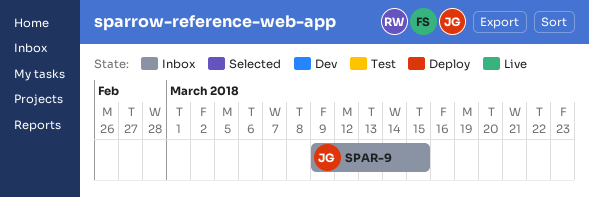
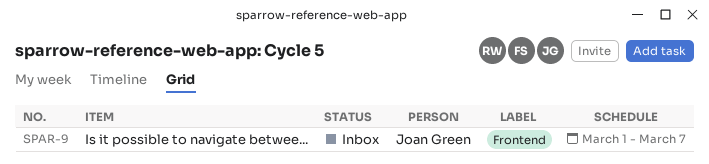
SPAR-9, start: Mar 9 -> Mar 1
SPAR-9, due: Mar 15 -> Mar 7

